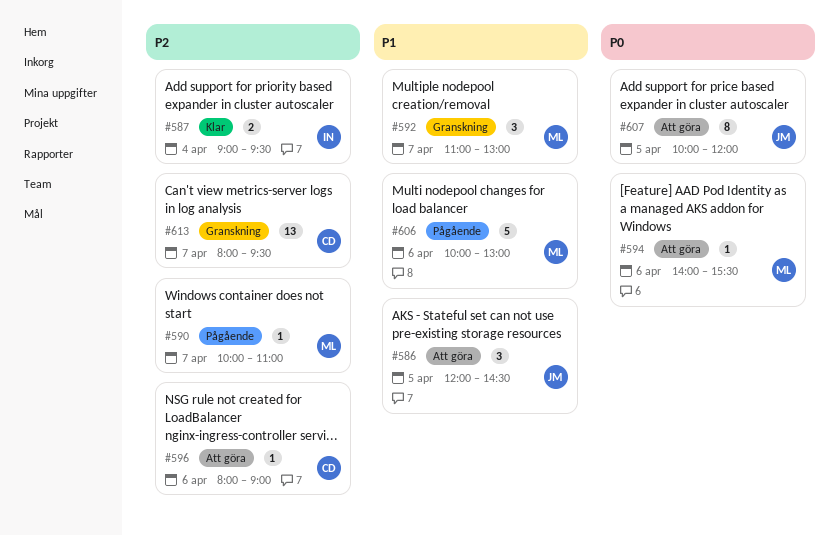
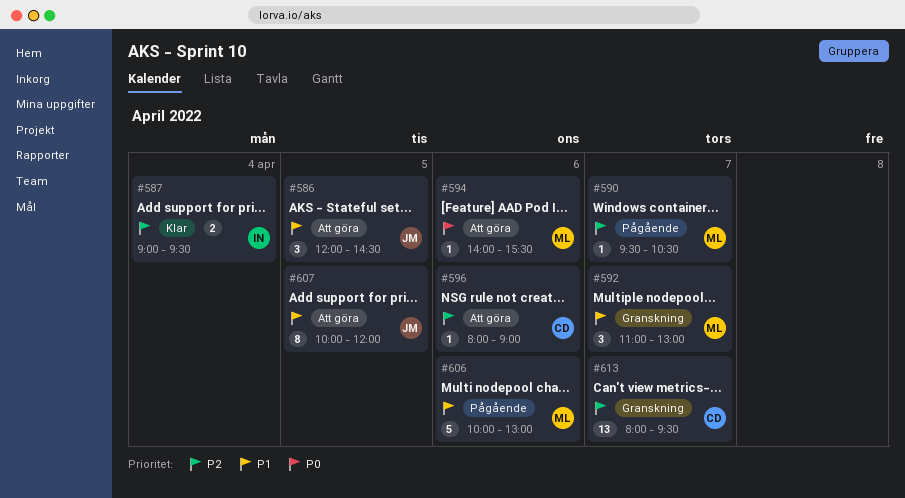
#590, begins: 10:00 -> 09:30
#590, ends: 11:00 -> 10:30
#607, priority: P0 -> P1

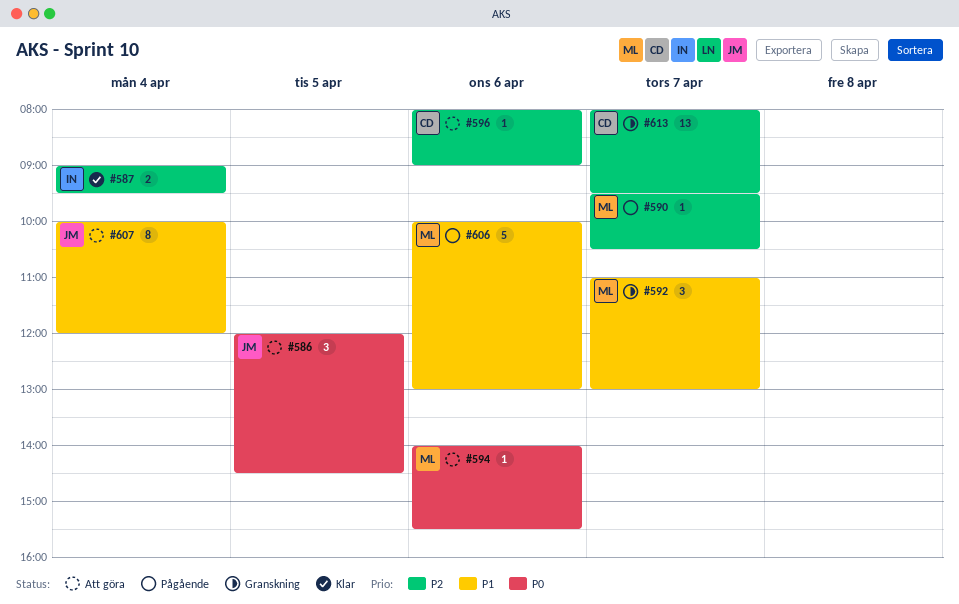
#586, priority: P1 -> P0
#607, day: Apr 5 -> Apr 4

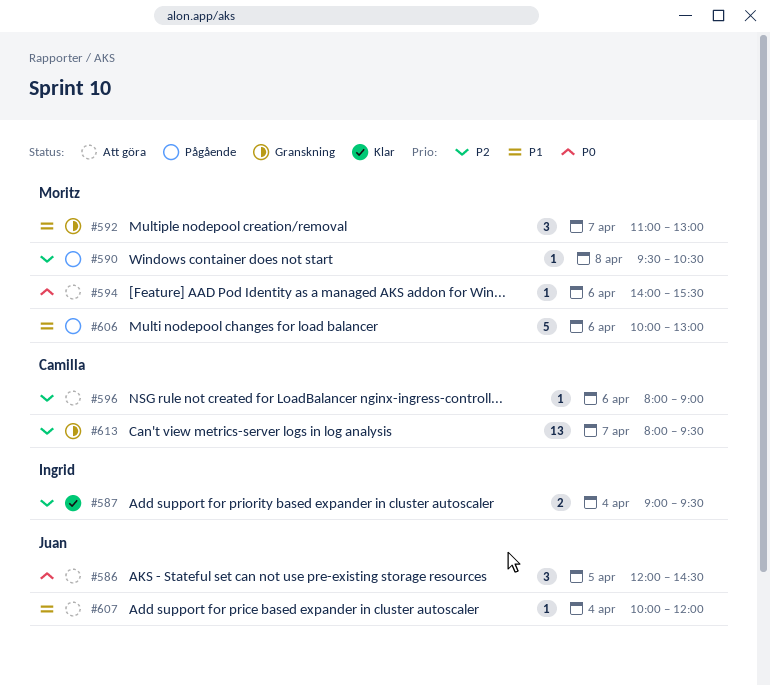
#590, day: Apr 7 -> Apr 8
#607, estimate: 8 -> 1

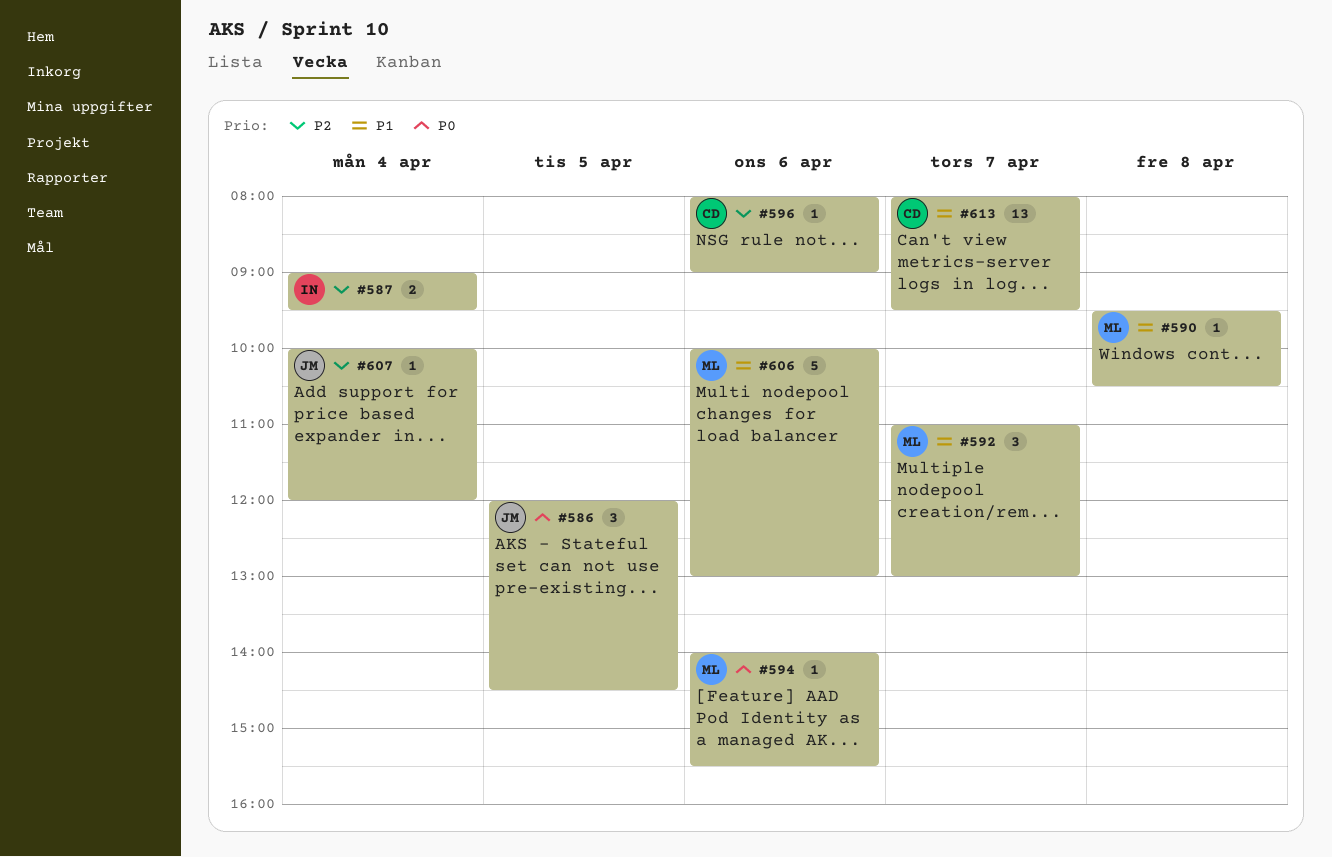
#590, priority: P2 -> P1
#607, priority: P1 -> P2
#613, priority: P2 -> P1

